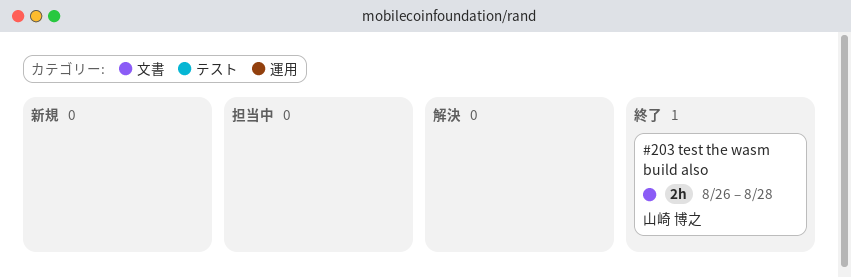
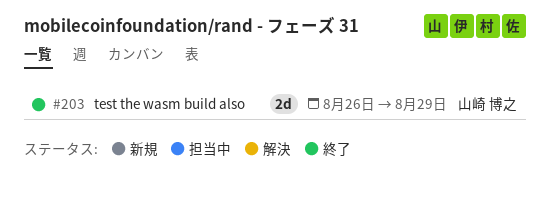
#203, estimate: 2h -> 2d
#203, due: Aug 28 -> Aug 29

